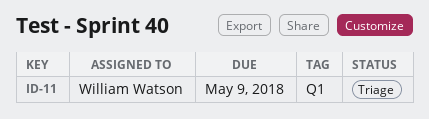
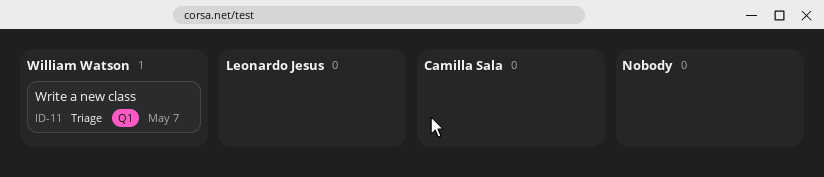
ID-11, due: May 9 -> May 7

